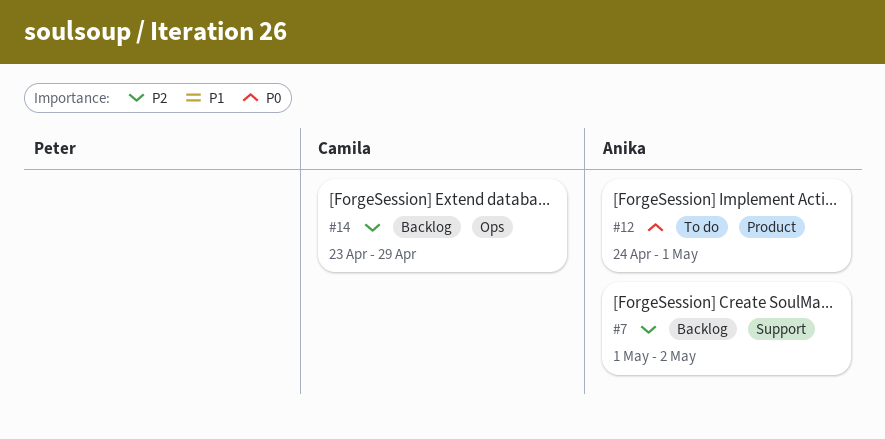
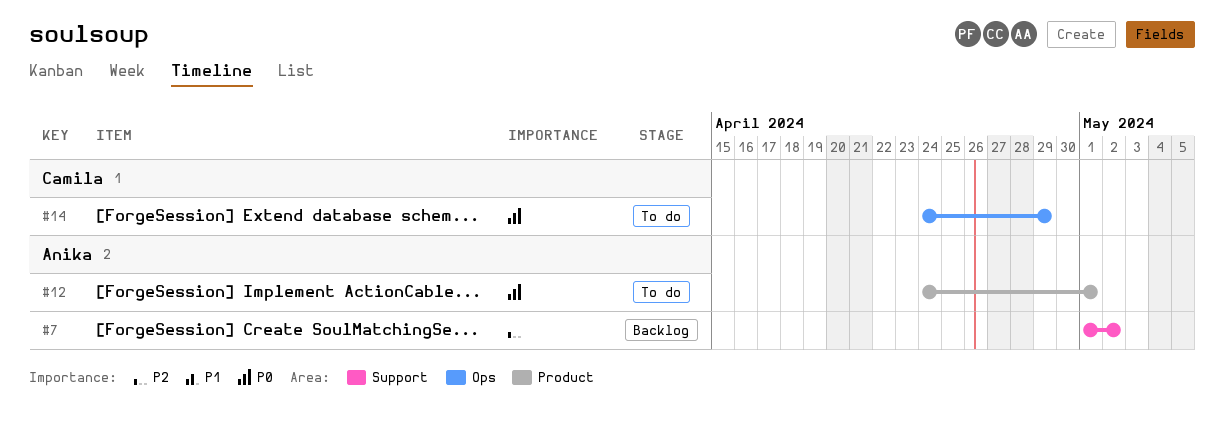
#14, status: Backlog -> To do
#14, priority: P2 -> P0
#14, start: Apr 23 -> Apr 24

